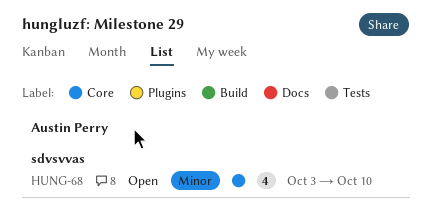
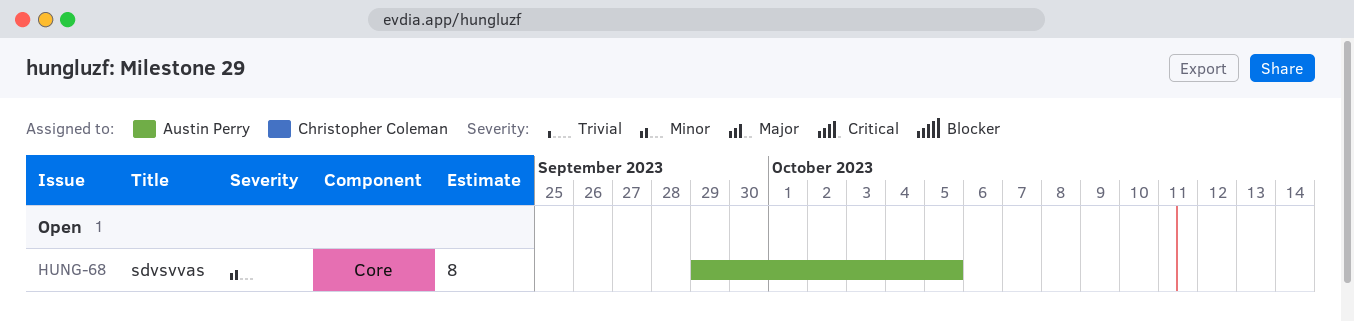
HUNG-68, estimate: 4 -> 8
HUNG-68, start: Oct 3 -> Sep 29
HUNG-68, due: Oct 10 -> Oct 5

